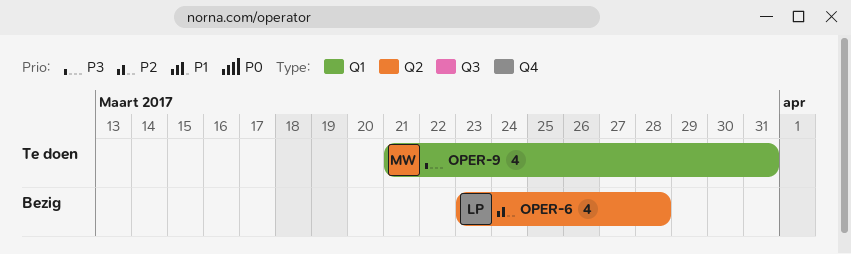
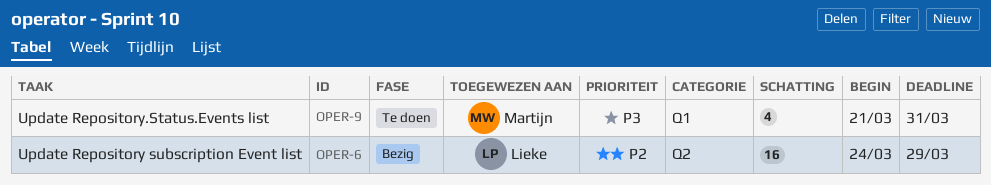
OPER-6, estimate: 4 -> 16
OPER-6, start: Mar 23 -> Mar 24
OPER-6, due: Mar 28 -> Mar 29

